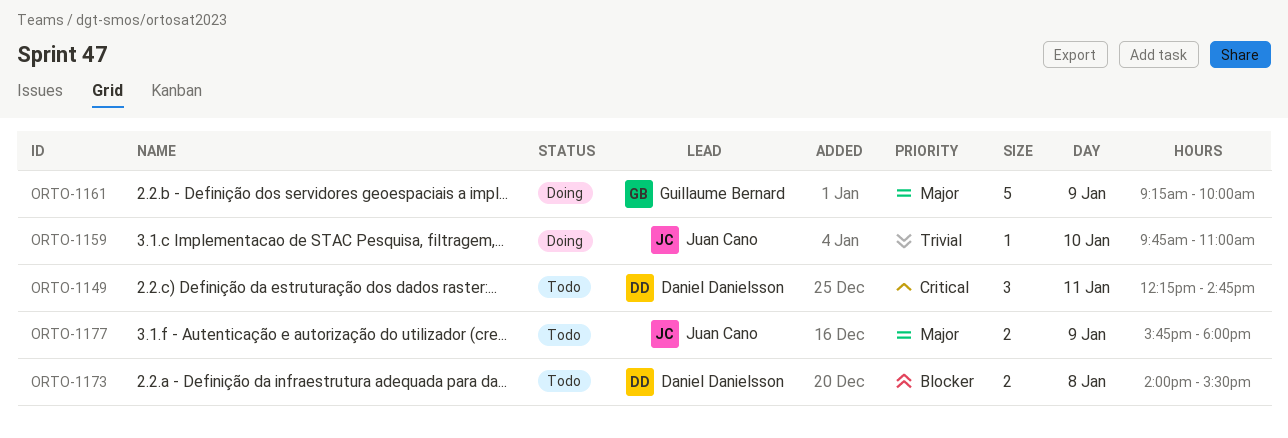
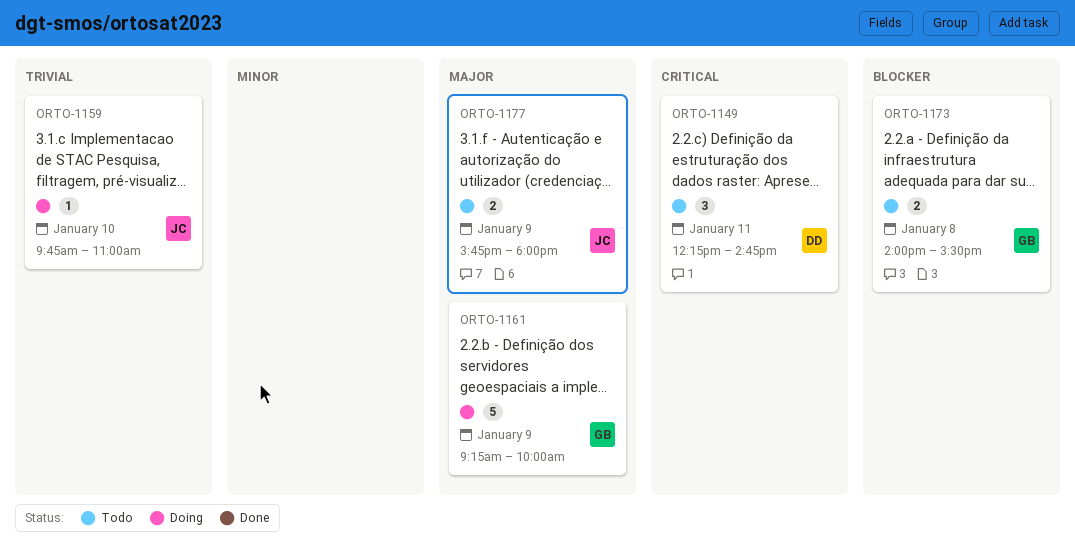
ORTO-1173, owner: Daniel Danielsson -> Guillaume Bernard

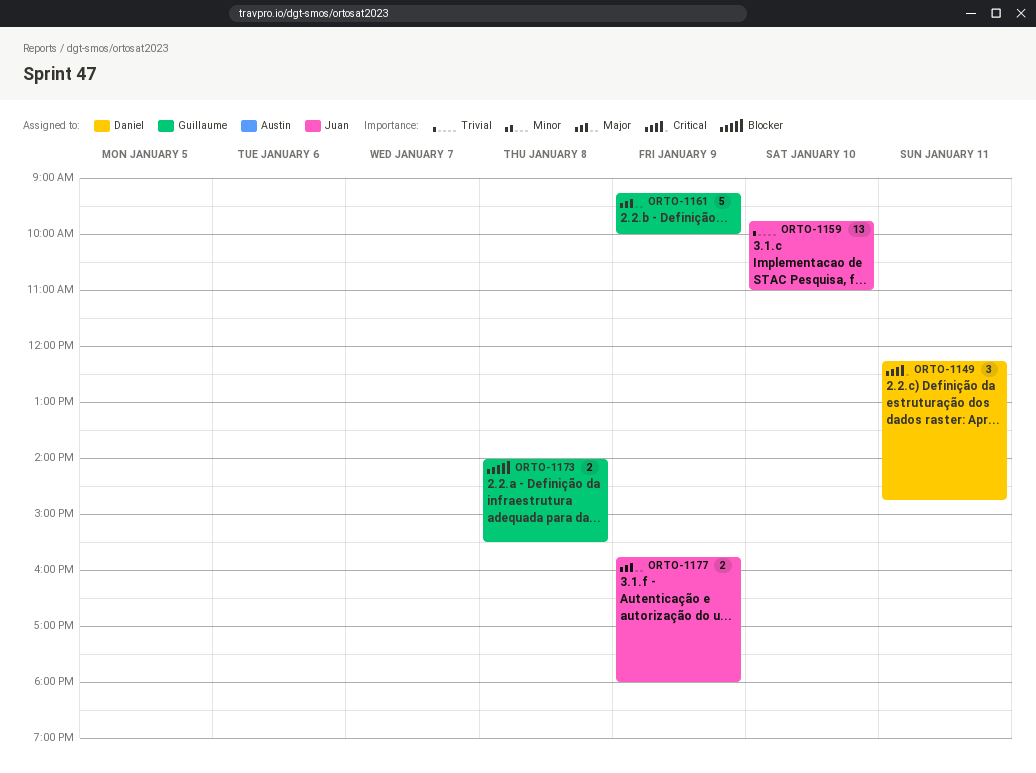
ORTO-1159, estimate: 1 -> 13

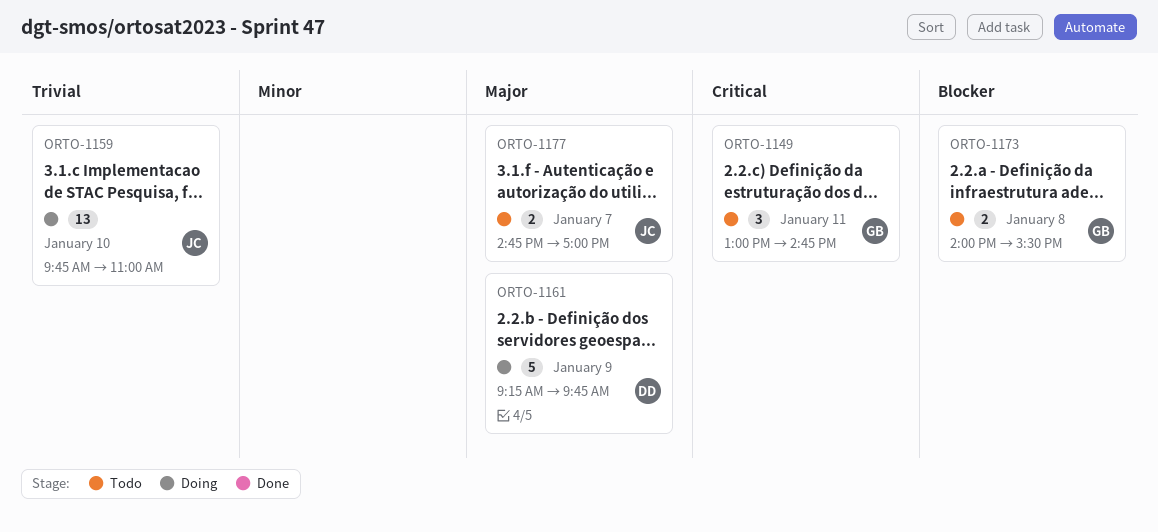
ORTO-1149, owner: Daniel -> Guillaume
ORTO-1149, begins: 12:15 -> 13:00
ORTO-1161, owner: Guillaume -> Daniel
ORTO-1161, ends: 10:00 -> 09:45
ORTO-1177, day: Jan 9 -> Jan 7
ORTO-1177, begins: 15:45 -> 14:45
ORTO-1177, ends: 18:00 -> 17:00

